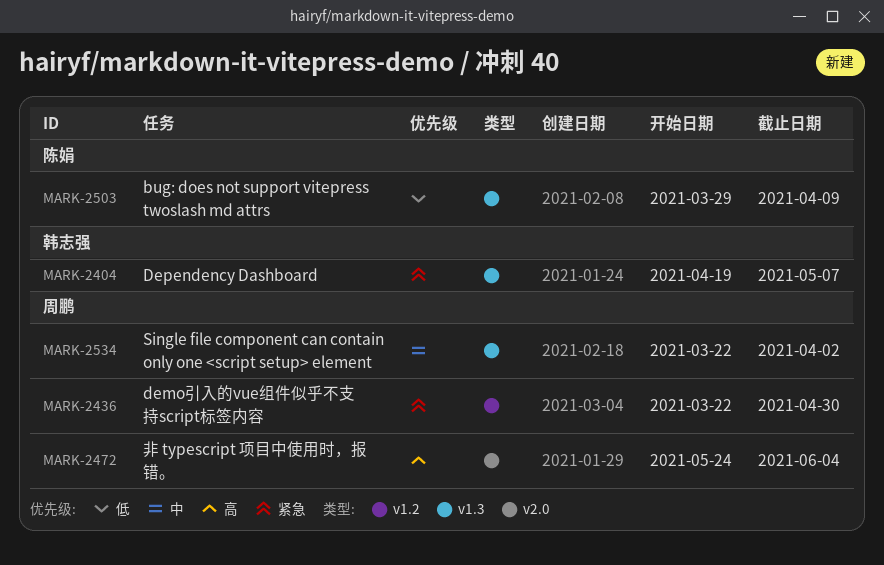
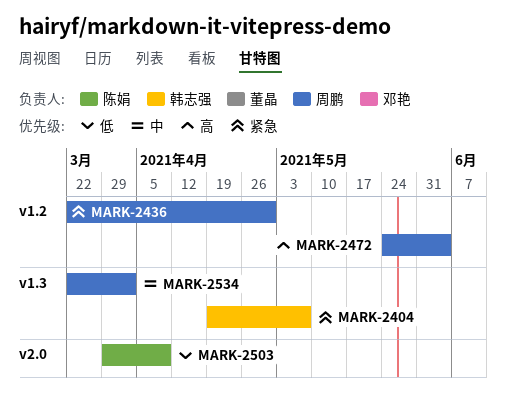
MARK-2472, label: v2.0 -> v1.2
MARK-2503, label: v1.3 -> v2.0

